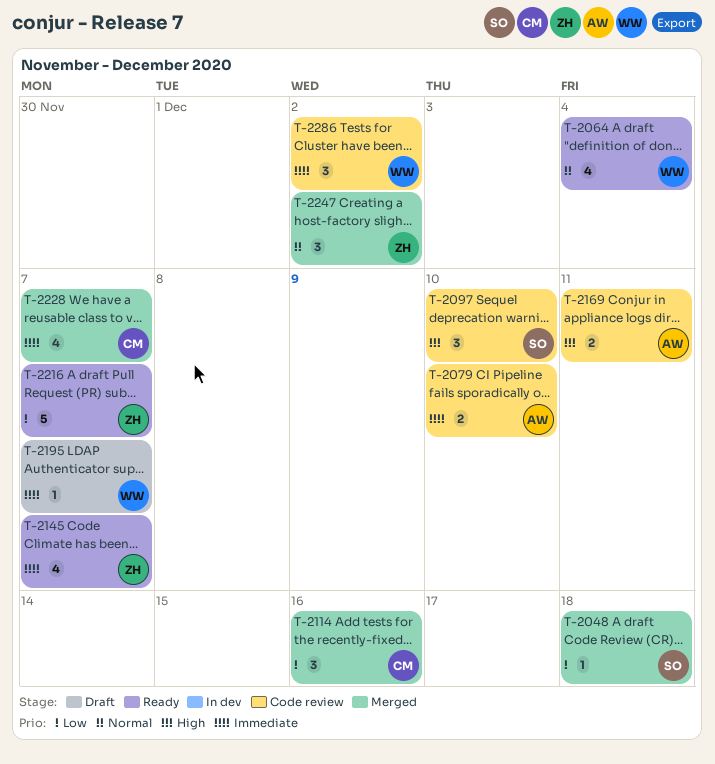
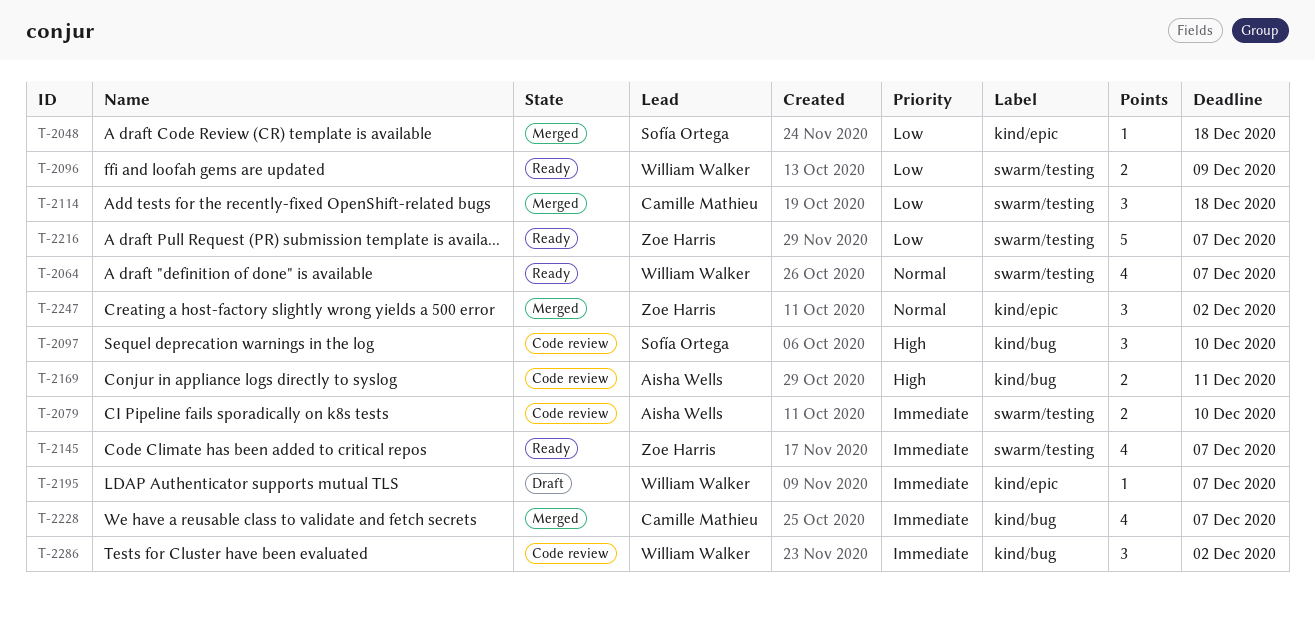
T-2064, due: Dec 4 -> Dec 7
T-2096: none -> present
T-2114, due: Dec 16 -> Dec 18

